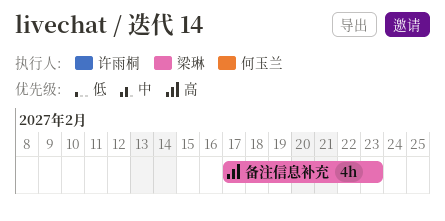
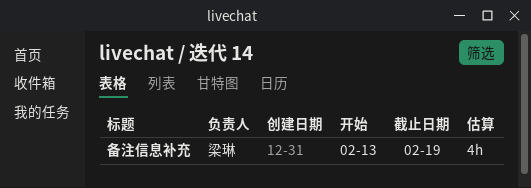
备注信息补充, start: Feb 17 -> Feb 13
备注信息补充, due: Feb 23 -> Feb 19

